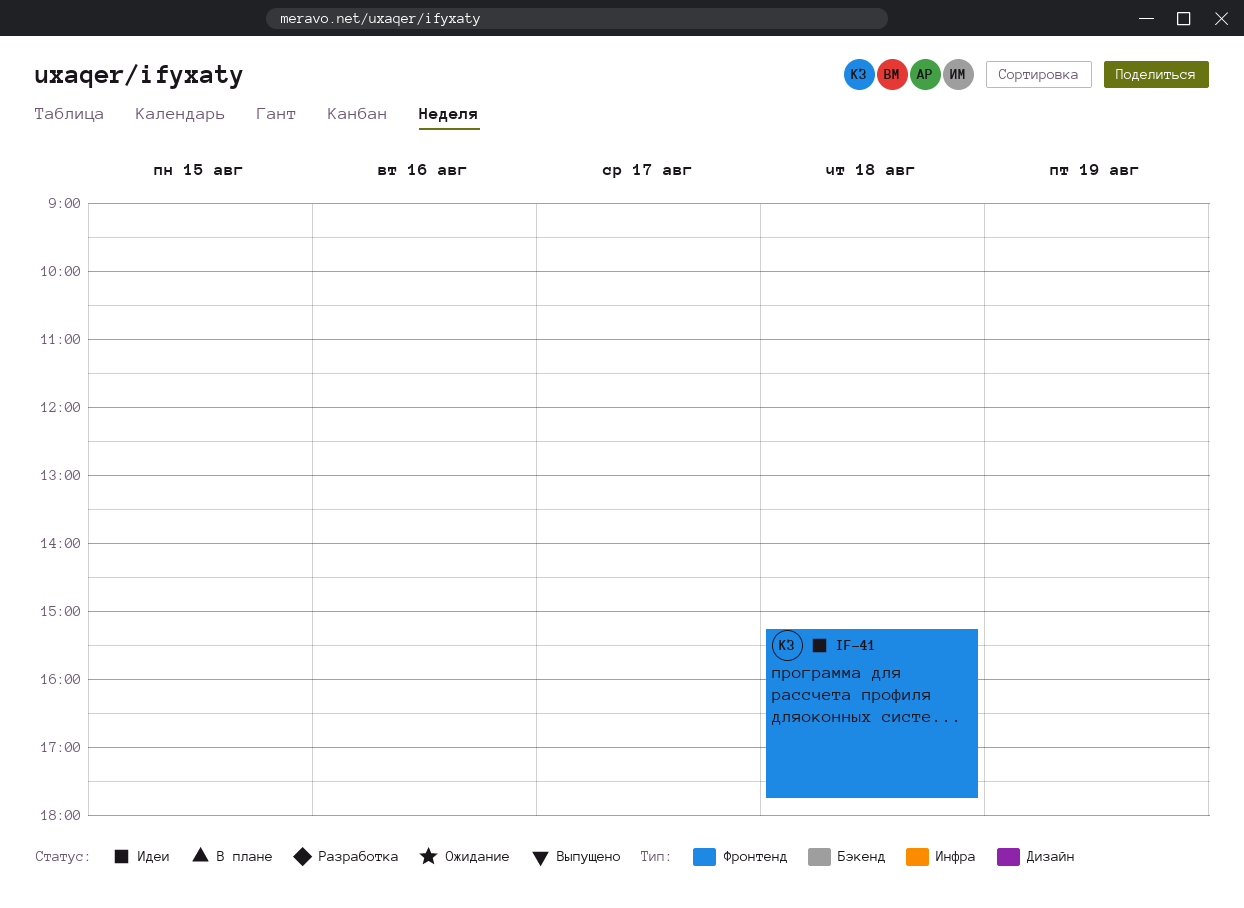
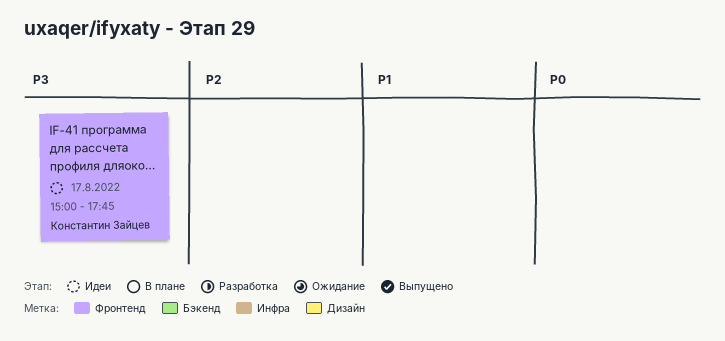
IF-41, day: Aug 18 -> Aug 17
IF-41, begins: 15:15 -> 15:00

